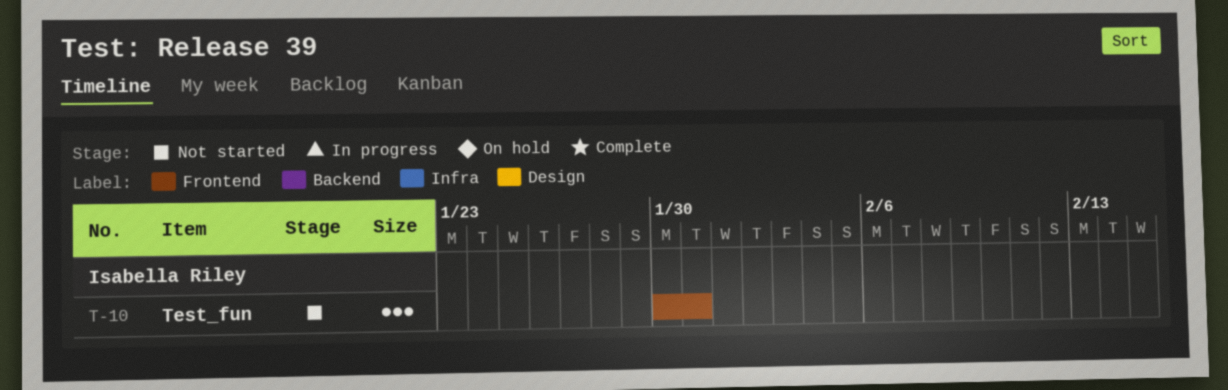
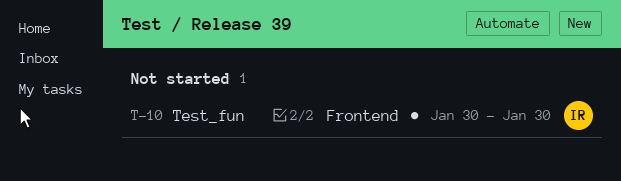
T-10, estimate: 3 -> 1
T-10, due: Jan 31 -> Jan 30

